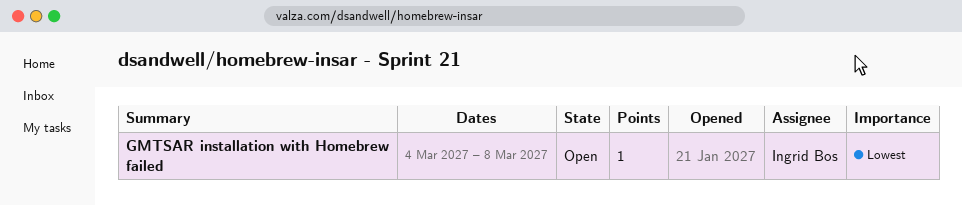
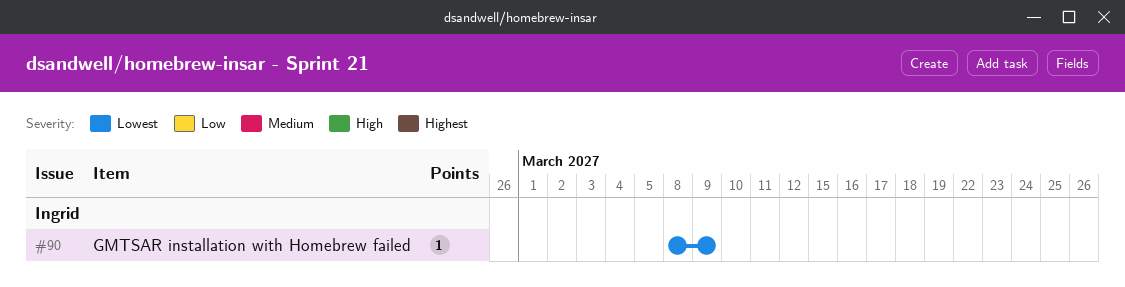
GMTSAR installation with Homebrew failed, start: Mar 4 -> Mar 8
GMTSAR installation with Homebrew failed, due: Mar 8 -> Mar 9

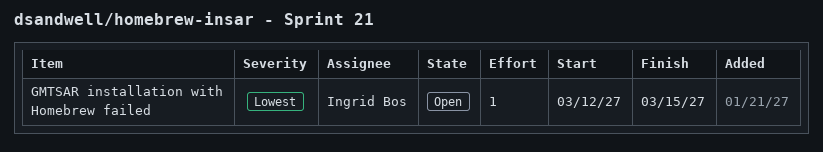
GMTSAR installation with Homebrew failed, start: Mar 8 -> Mar 12
GMTSAR installation with Homebrew failed, due: Mar 9 -> Mar 15

